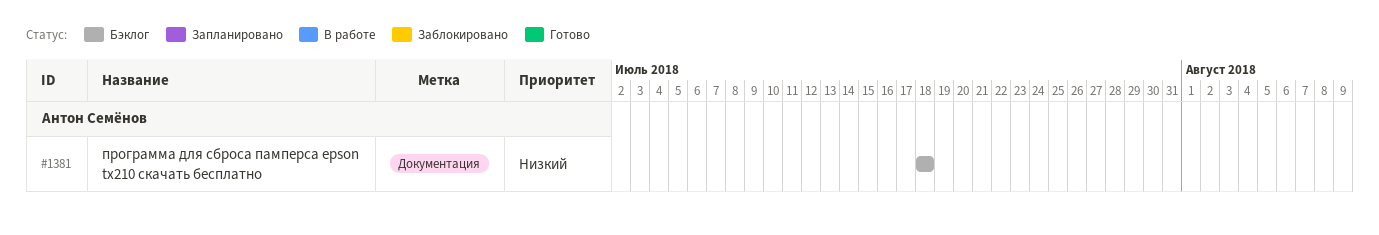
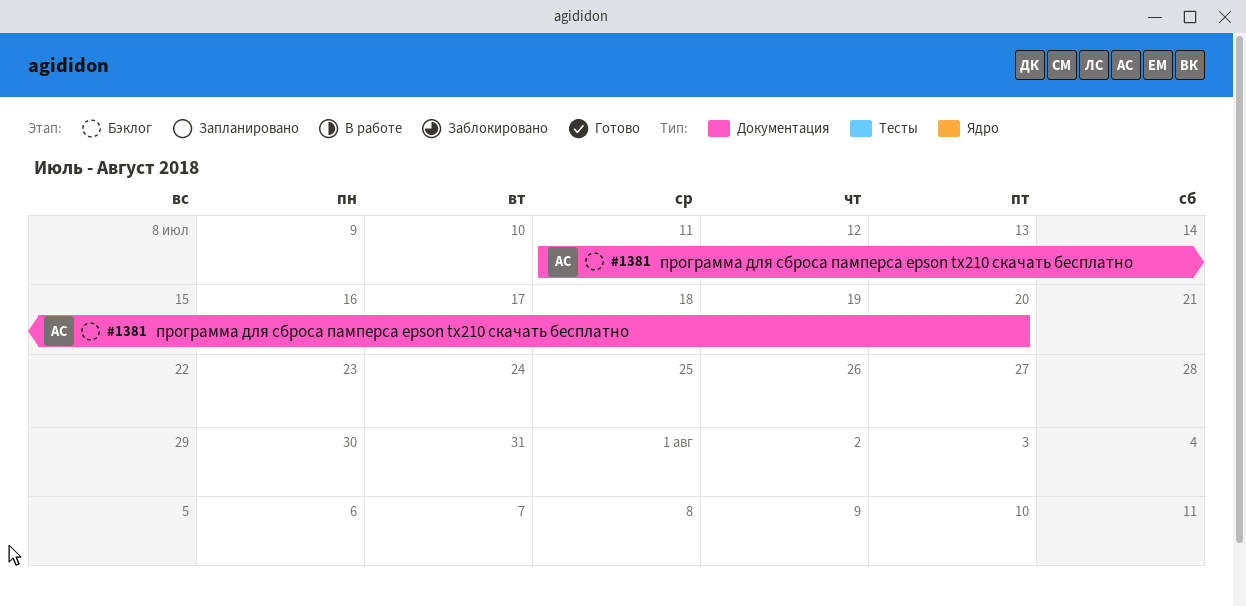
#1381, start: Jul 18 -> Jul 11
#1381, due: Jul 18 -> Jul 20

